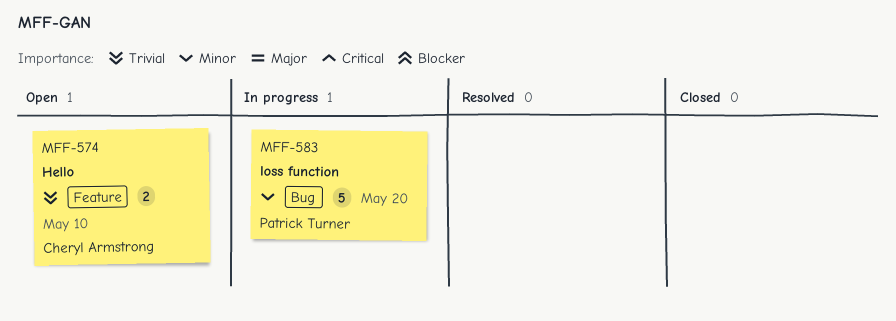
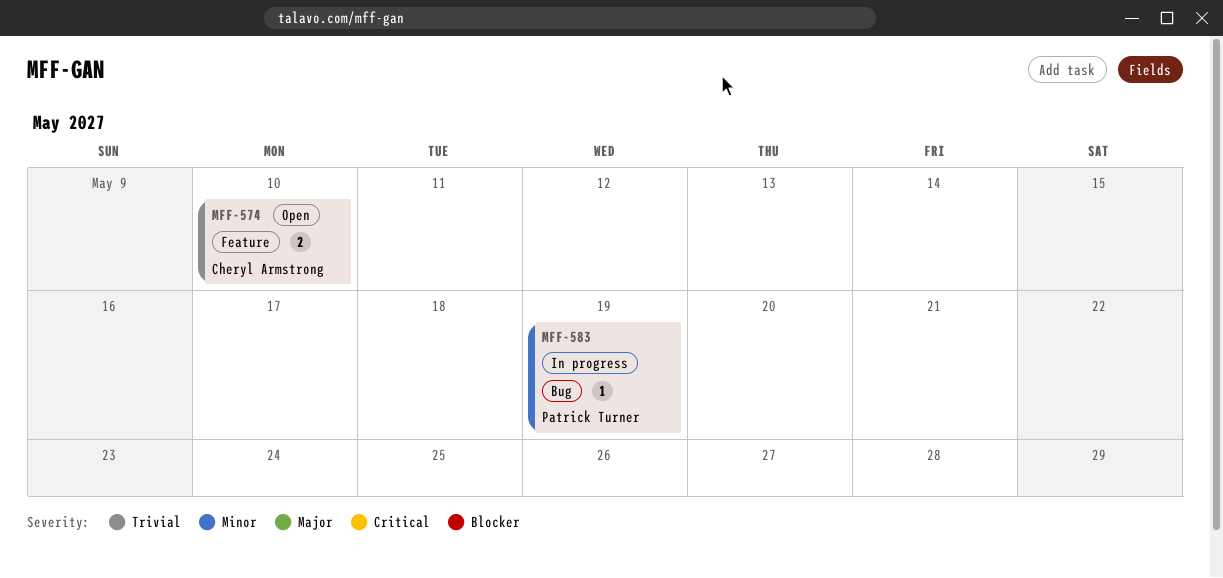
MFF-583, estimate: 5 -> 1
MFF-583, due: May 20 -> May 19

